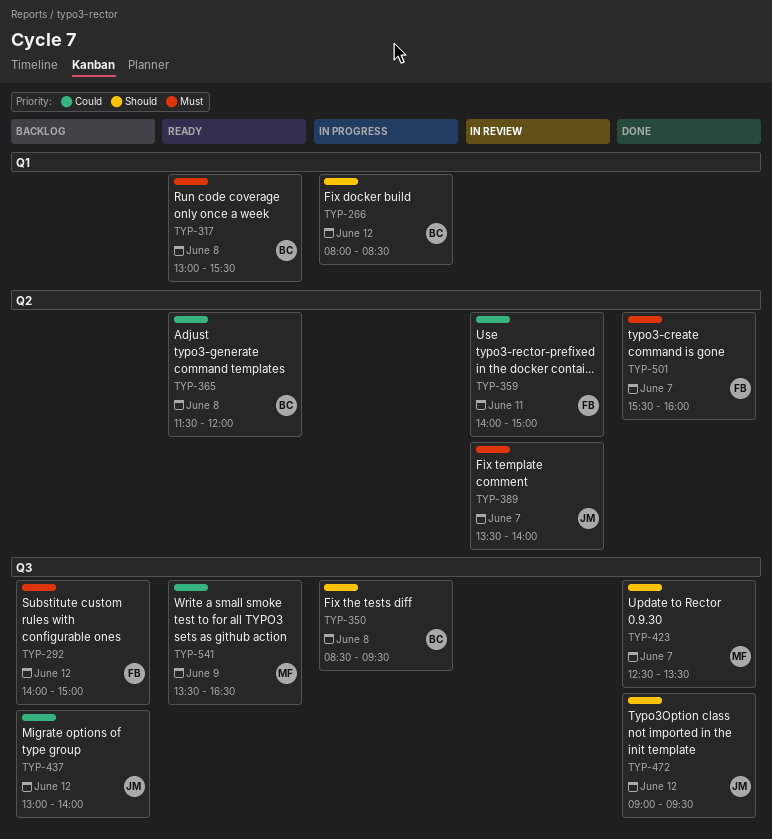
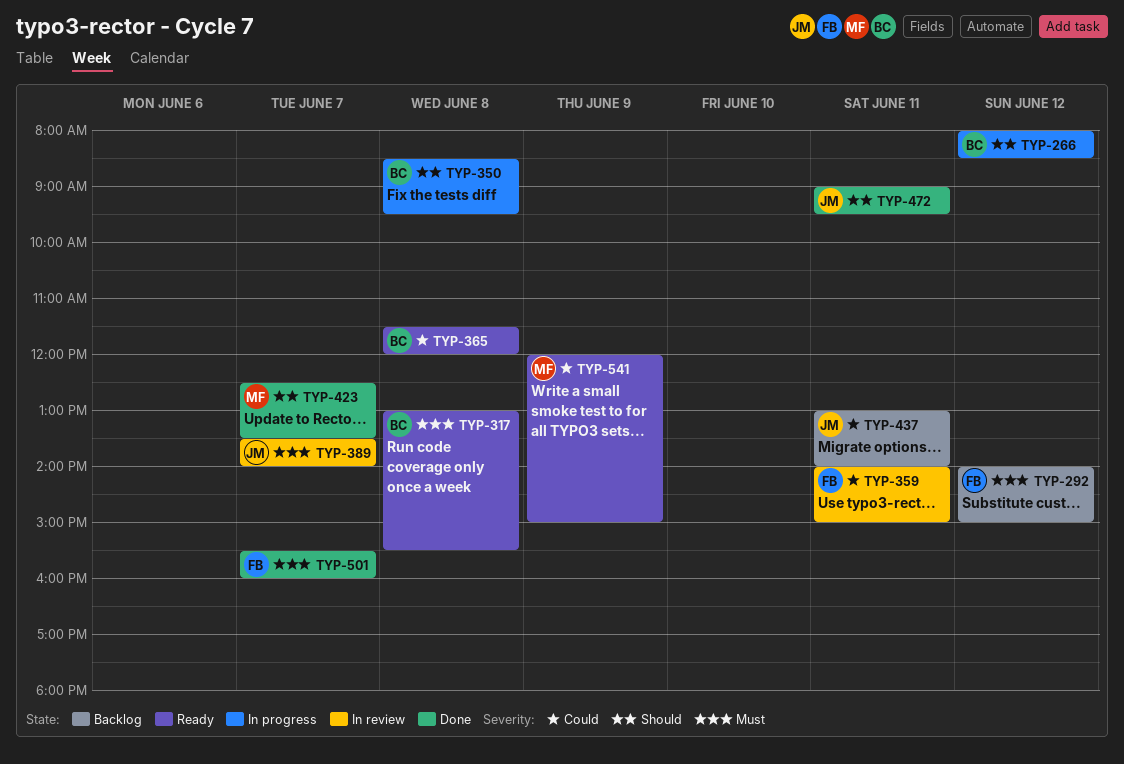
TYP-437, day: Jun 12 -> Jun 11
TYP-472, day: Jun 12 -> Jun 11
TYP-541, begins: 13:30 -> 12:00
TYP-541, ends: 16:30 -> 15:00

